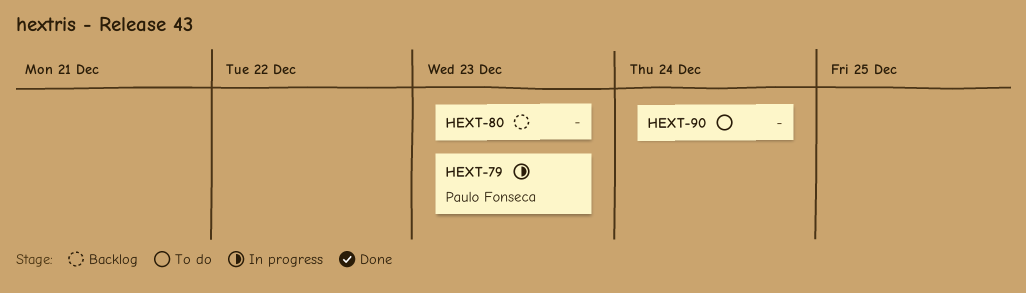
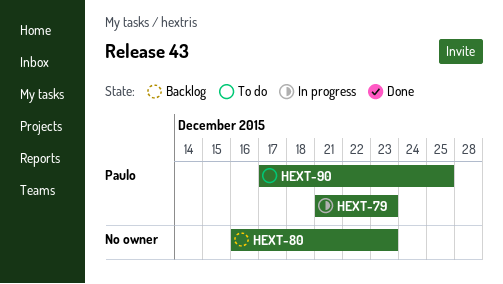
HEXT-90, owner: none -> Paulo Fonseca
HEXT-90, due: Dec 24 -> Dec 25

